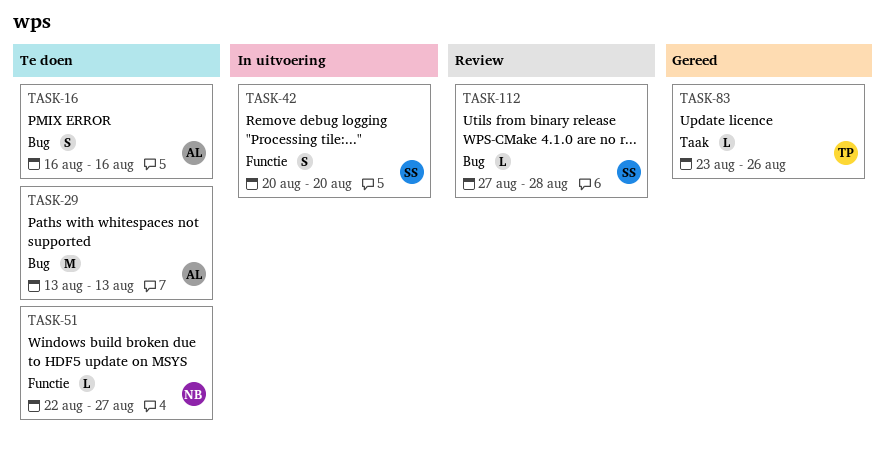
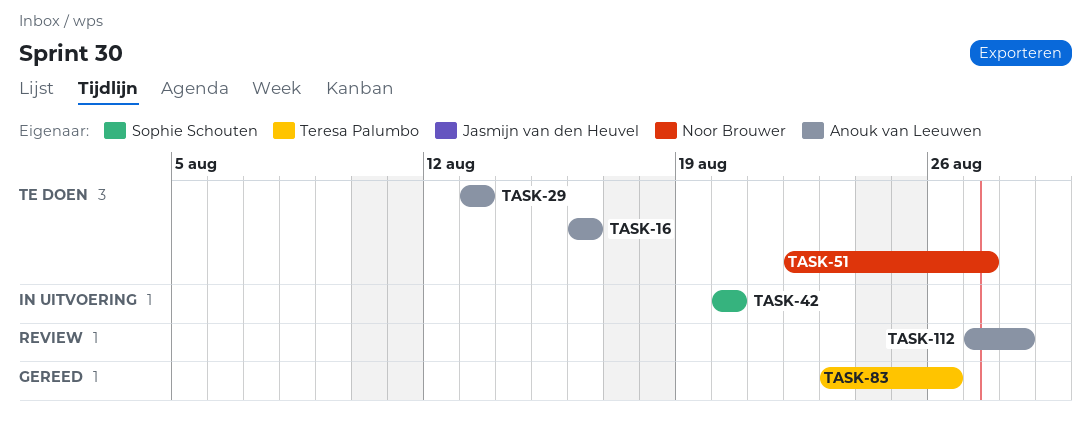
TASK-112, owner: Sophie Schouten -> Anouk van Leeuwen

